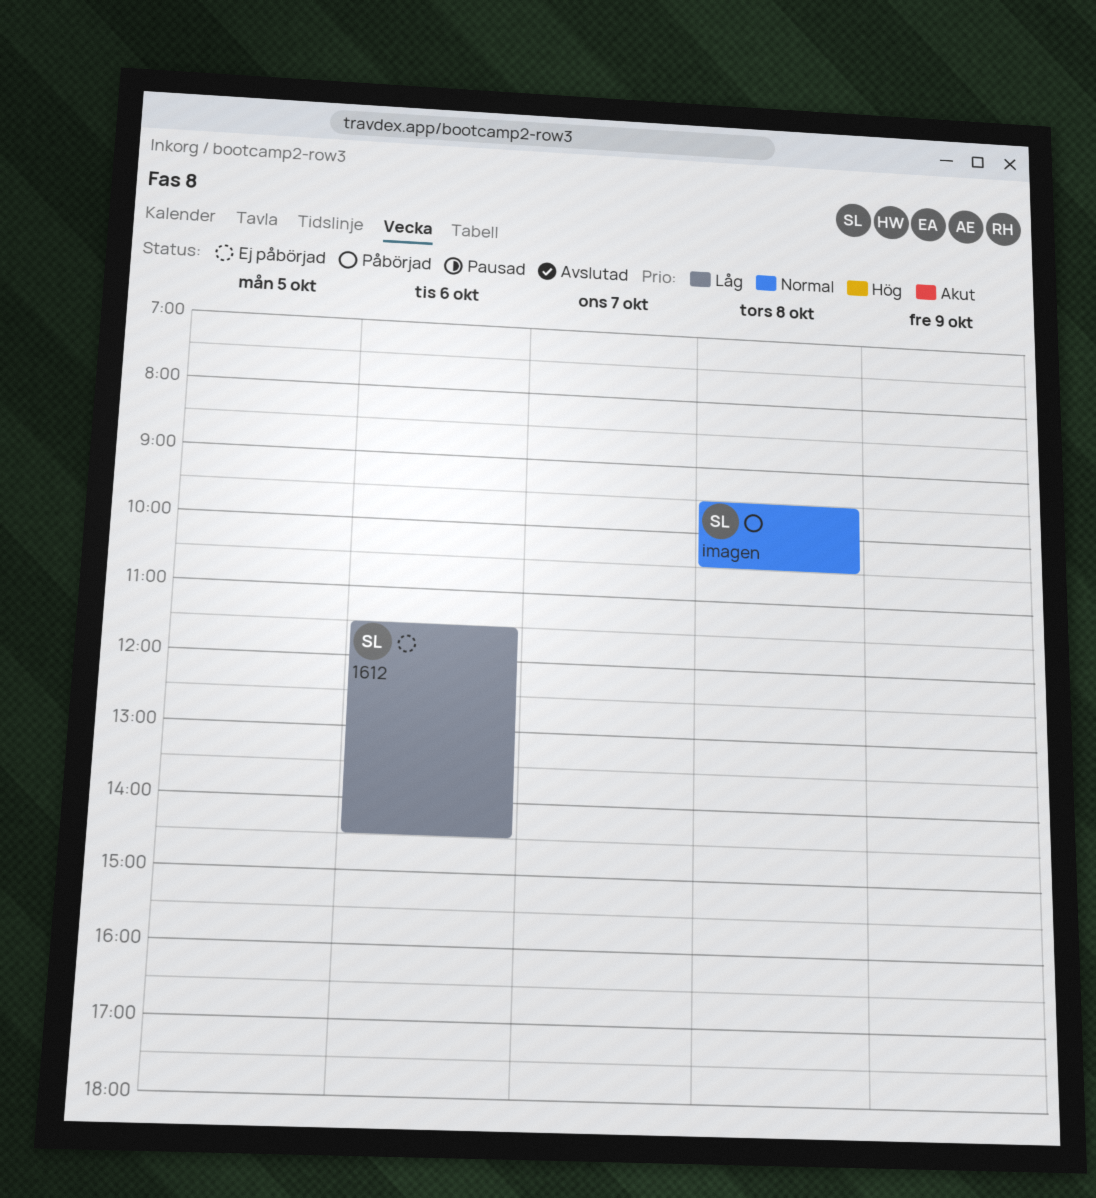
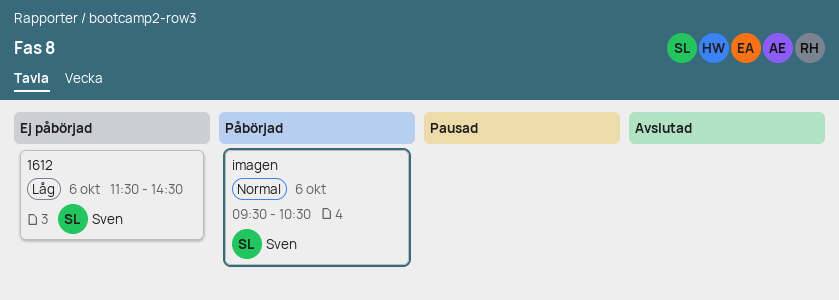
imagen, day: Oct 8 -> Oct 6

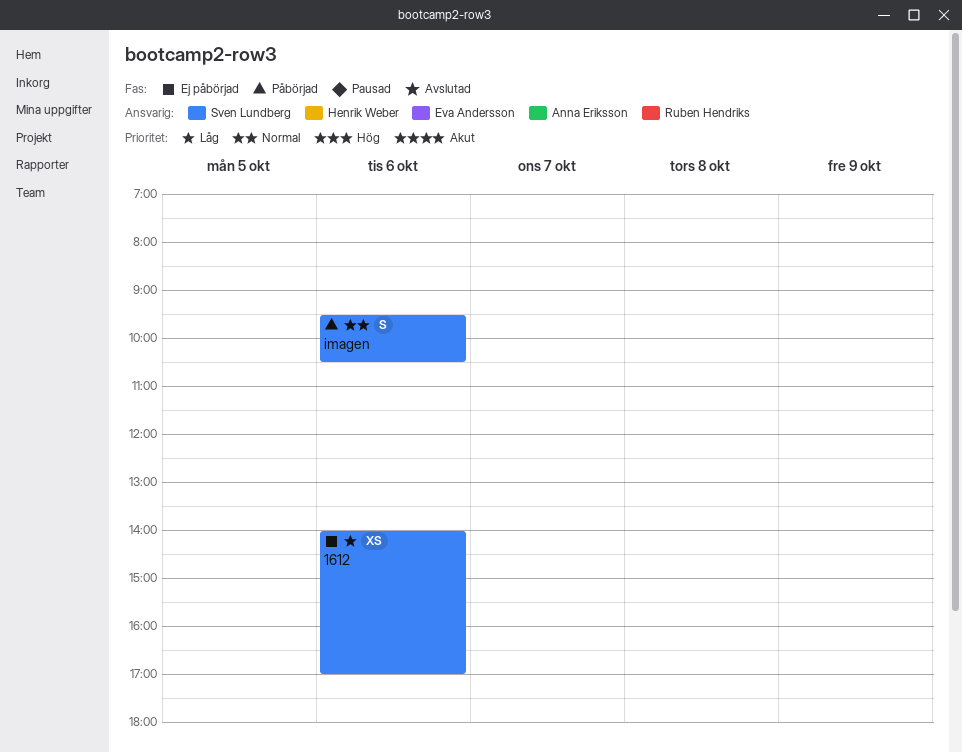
1612, begins: 11:30 -> 14:00
1612, ends: 14:30 -> 17:00

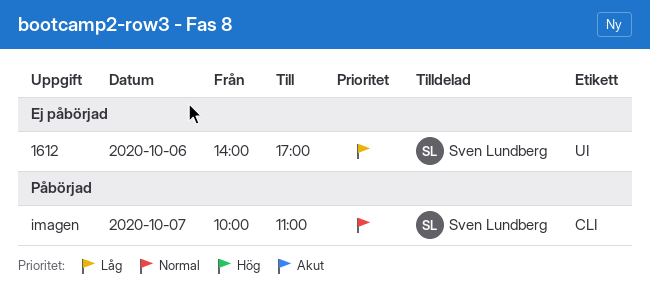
imagen, day: Oct 6 -> Oct 7
imagen, begins: 09:30 -> 10:00
imagen, ends: 10:30 -> 11:00

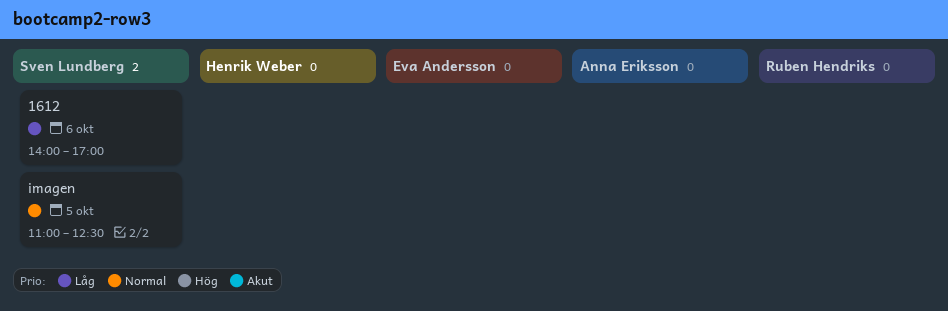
imagen, day: Oct 7 -> Oct 5
imagen, begins: 10:00 -> 11:00
imagen, ends: 11:00 -> 12:30

